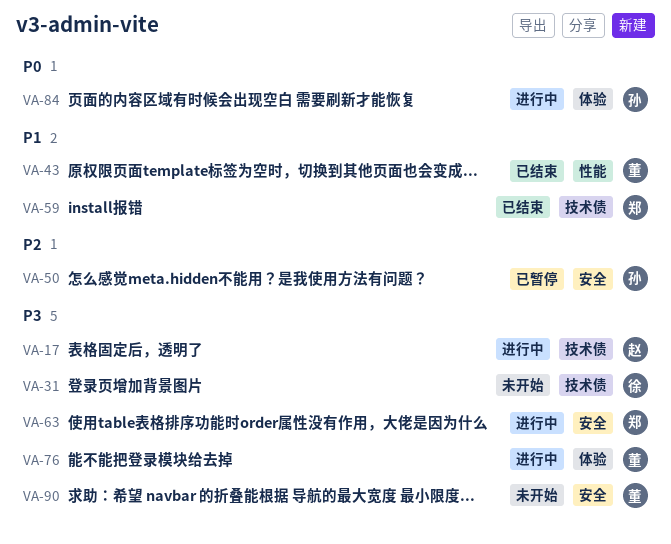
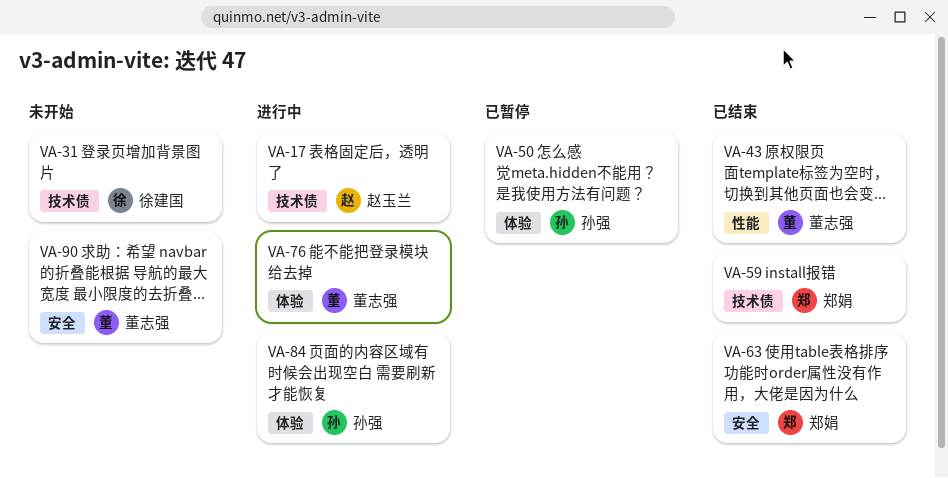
VA-50, label: 安全 -> 体验
VA-63, status: 进行中 -> 已结束

